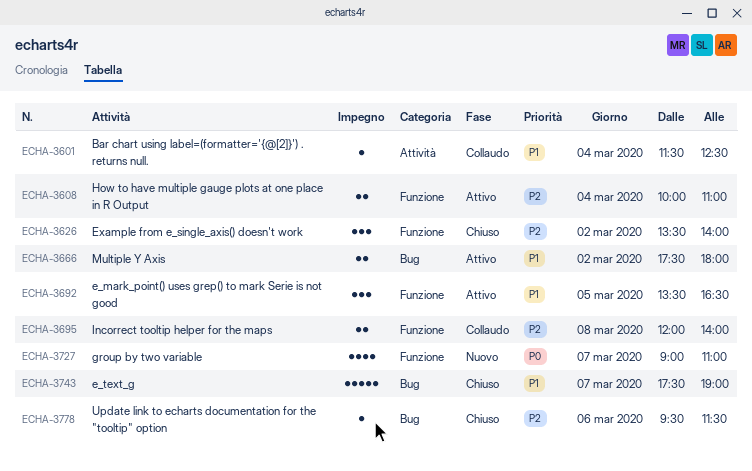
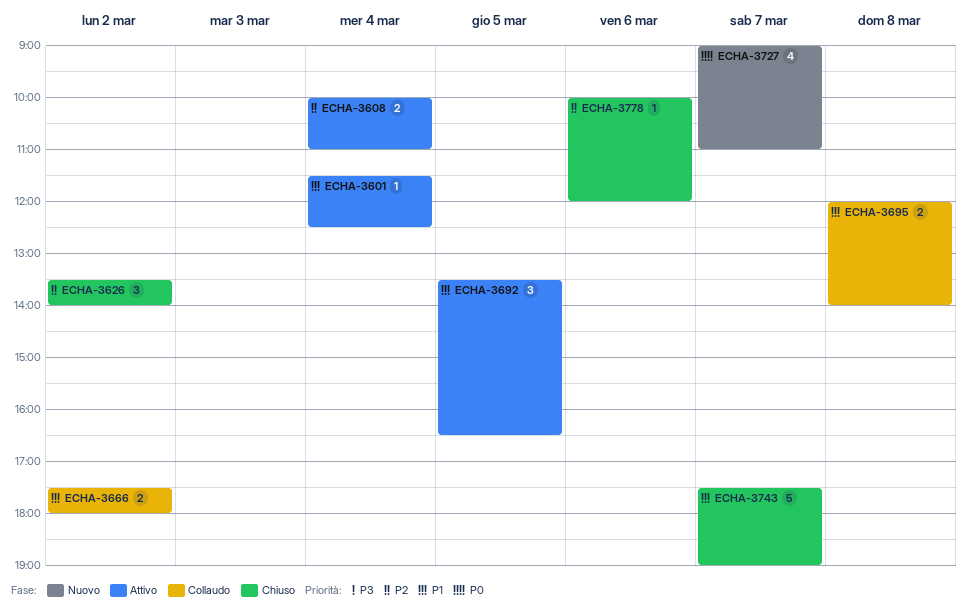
ECHA-3601, status: Collaudo -> Attivo
ECHA-3666, status: Attivo -> Collaudo
ECHA-3695, priority: P2 -> P1
ECHA-3778, begins: 09:30 -> 10:00
ECHA-3778, ends: 11:30 -> 12:00

